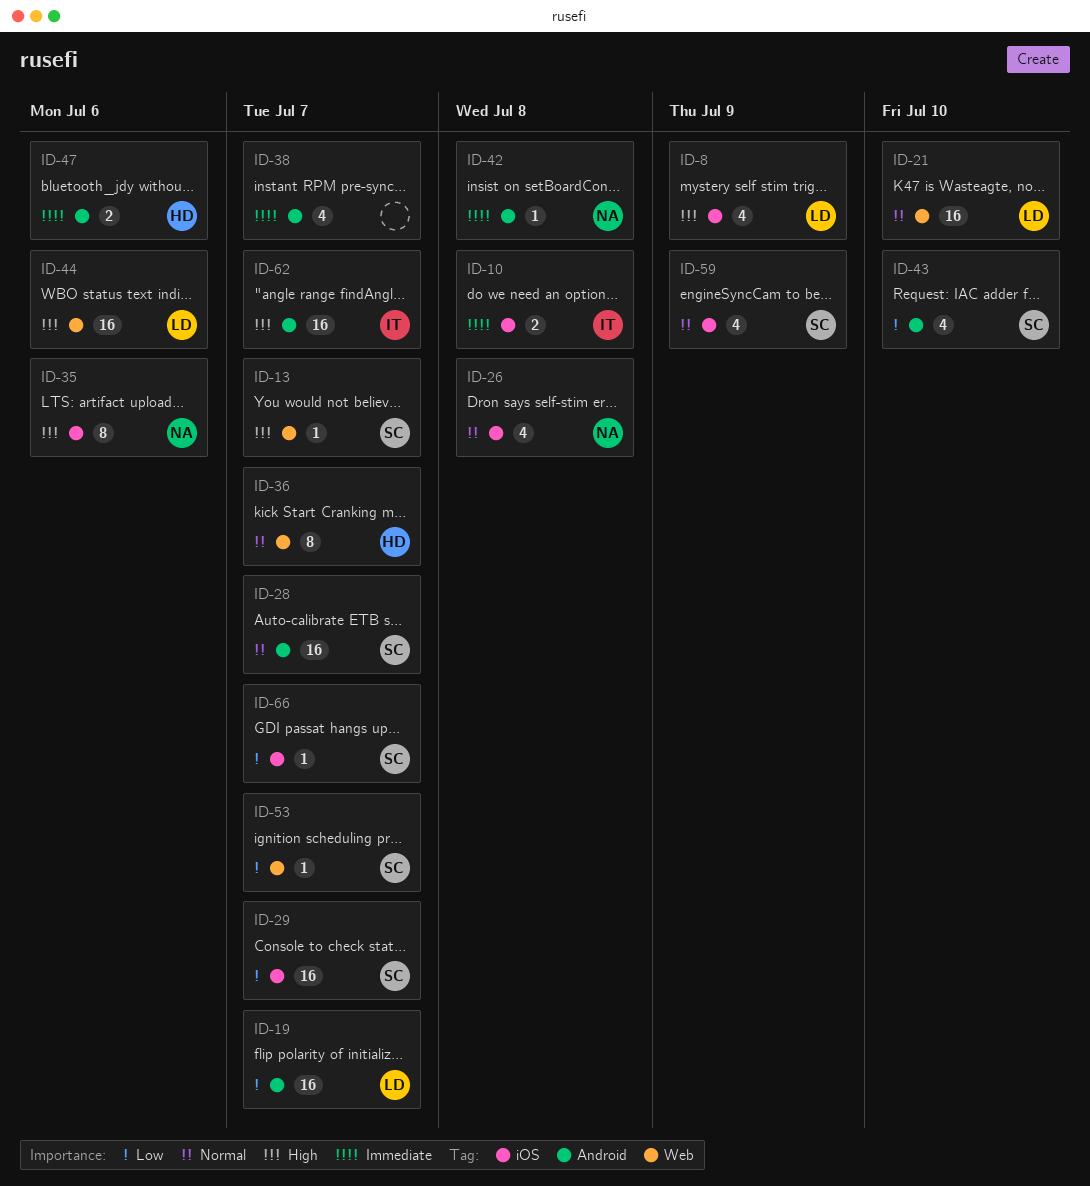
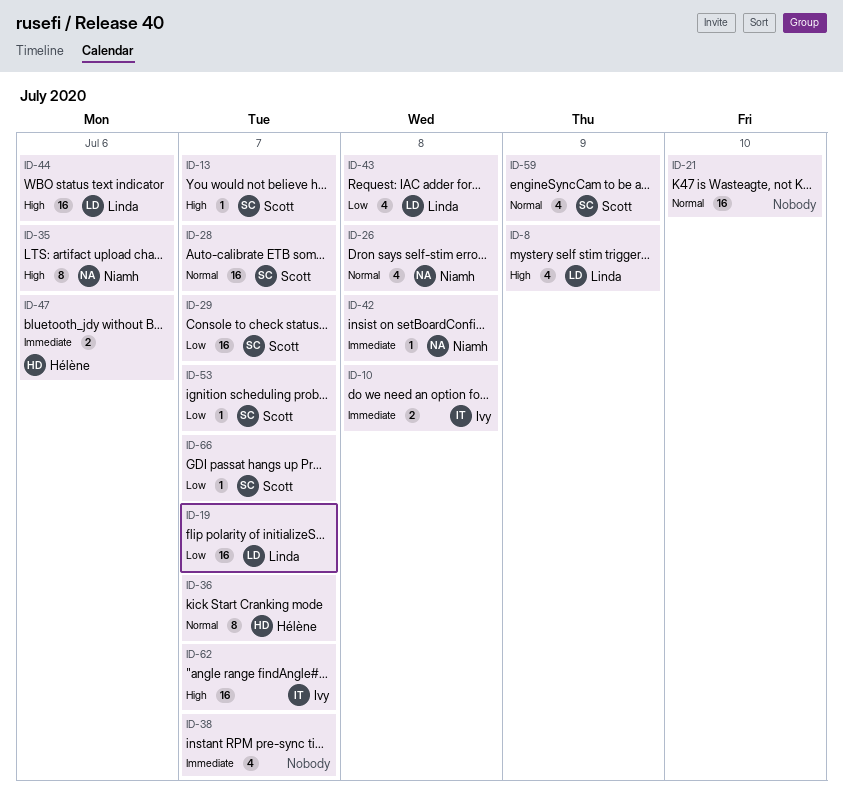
ID-21, owner: Linda -> none
ID-43, owner: Scott -> Linda
ID-43, due: Jul 10 -> Jul 8

